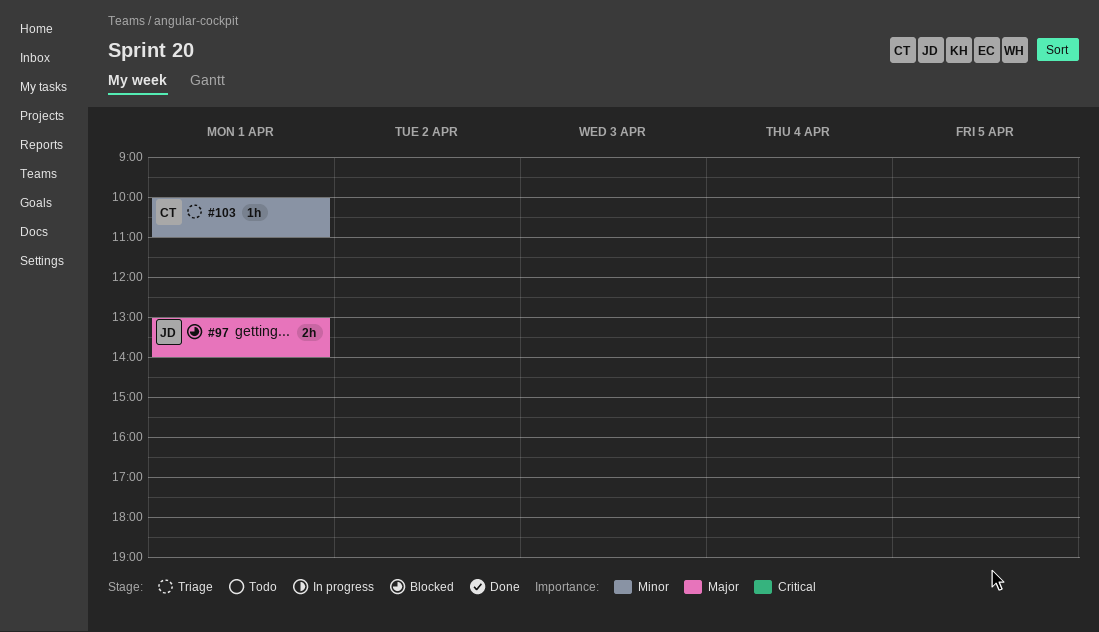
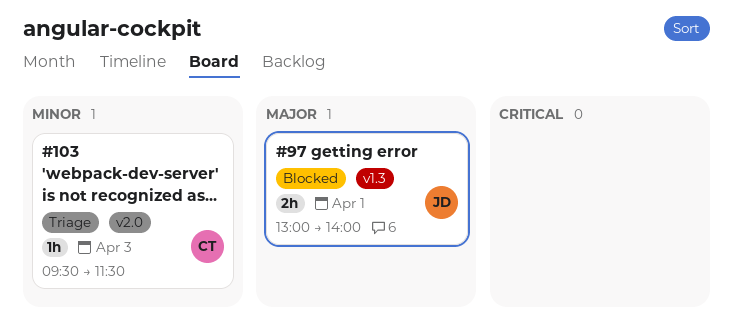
#103, day: Apr 1 -> Apr 3
#103, begins: 10:00 -> 09:30
#103, ends: 11:00 -> 11:30

